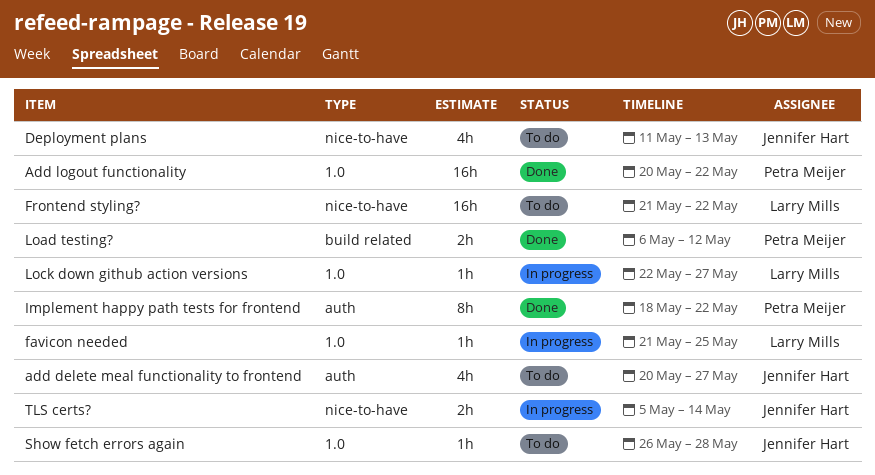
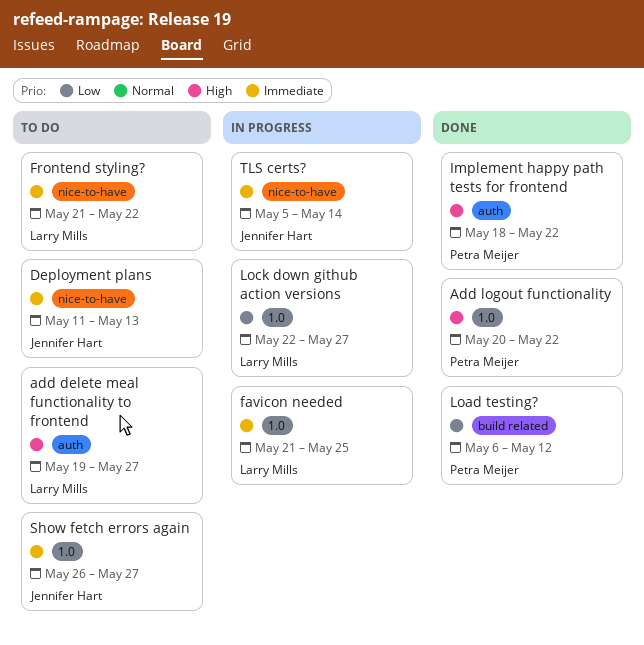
add delete meal functionality to frontend, owner: Jennifer Hart -> Larry Mills
add delete meal functionality to frontend, start: May 20 -> May 19
Show fetch errors again, due: May 28 -> May 27

